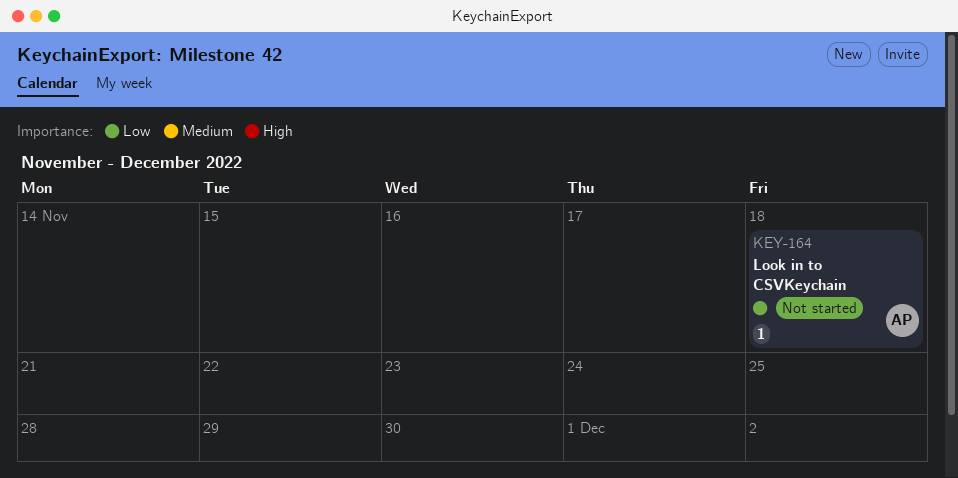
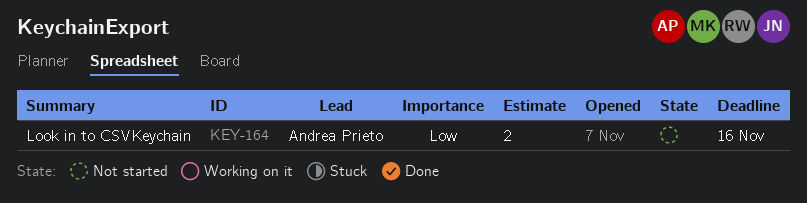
KEY-164, estimate: 1 -> 2
KEY-164, due: Nov 18 -> Nov 16

